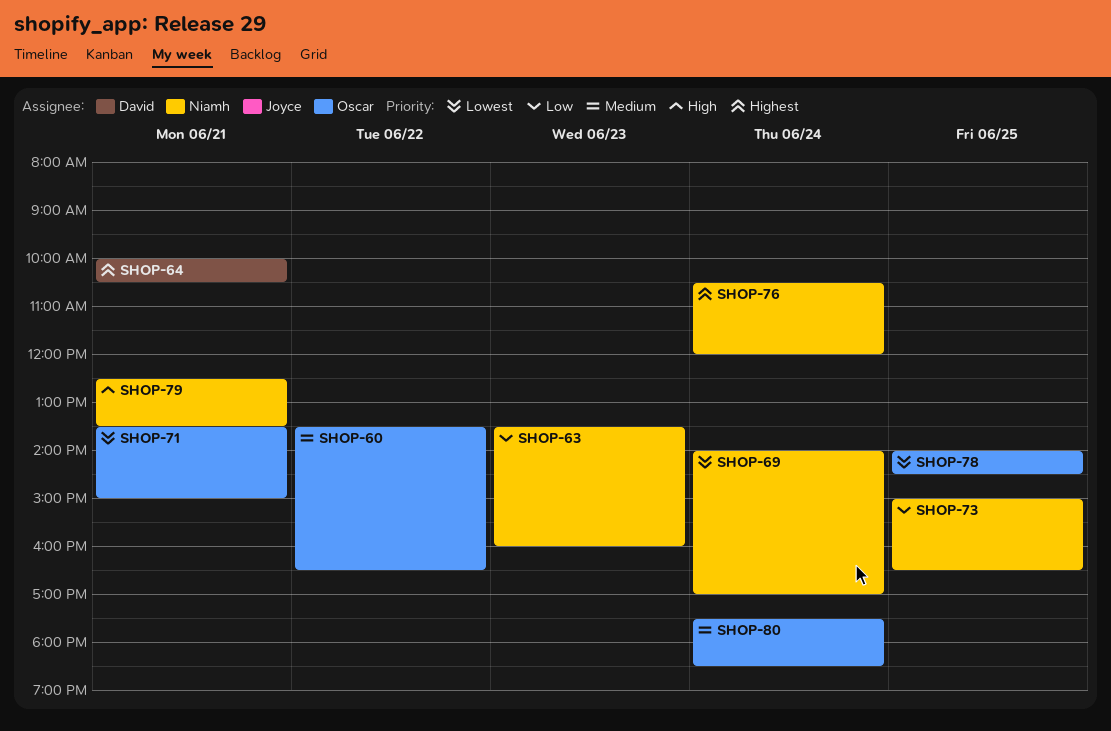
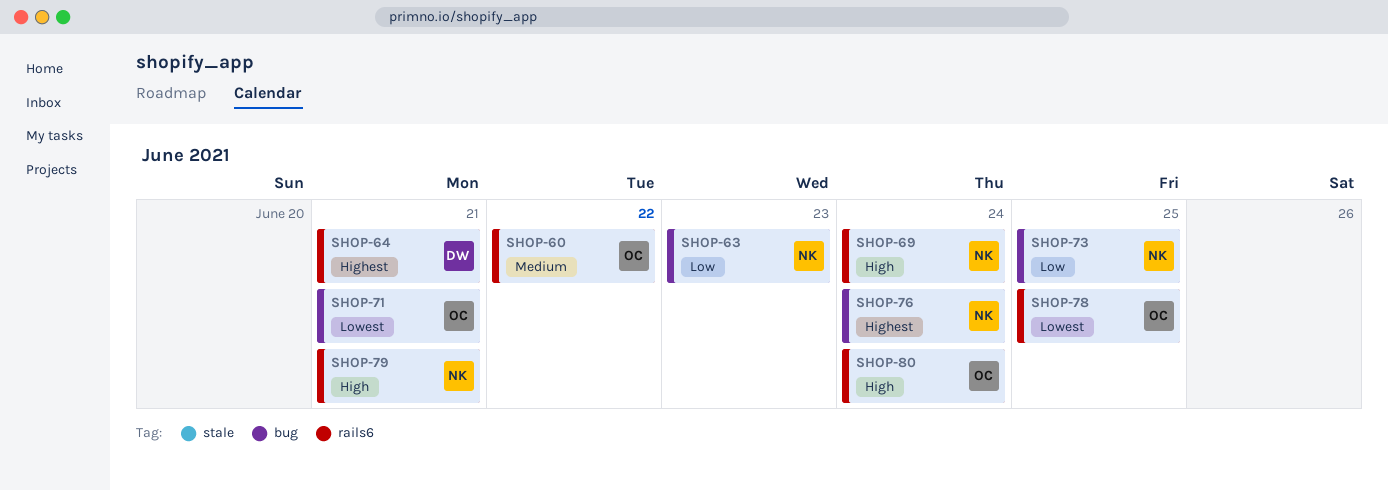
SHOP-69, priority: Lowest -> High
SHOP-80, priority: Medium -> High

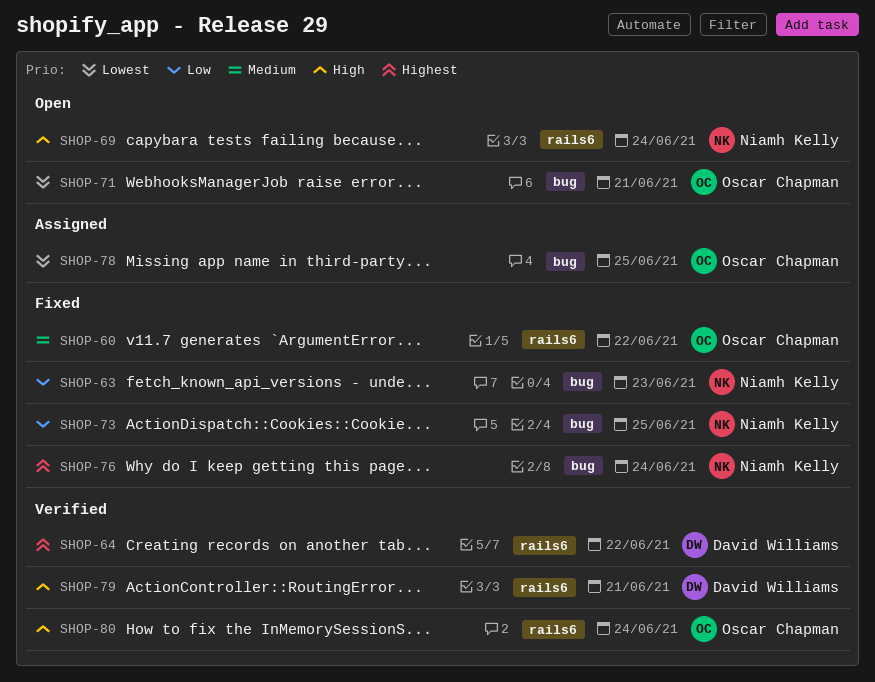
SHOP-64, day: Jun 21 -> Jun 22
SHOP-78, label: rails6 -> bug
SHOP-79, owner: Niamh Kelly -> David Williams

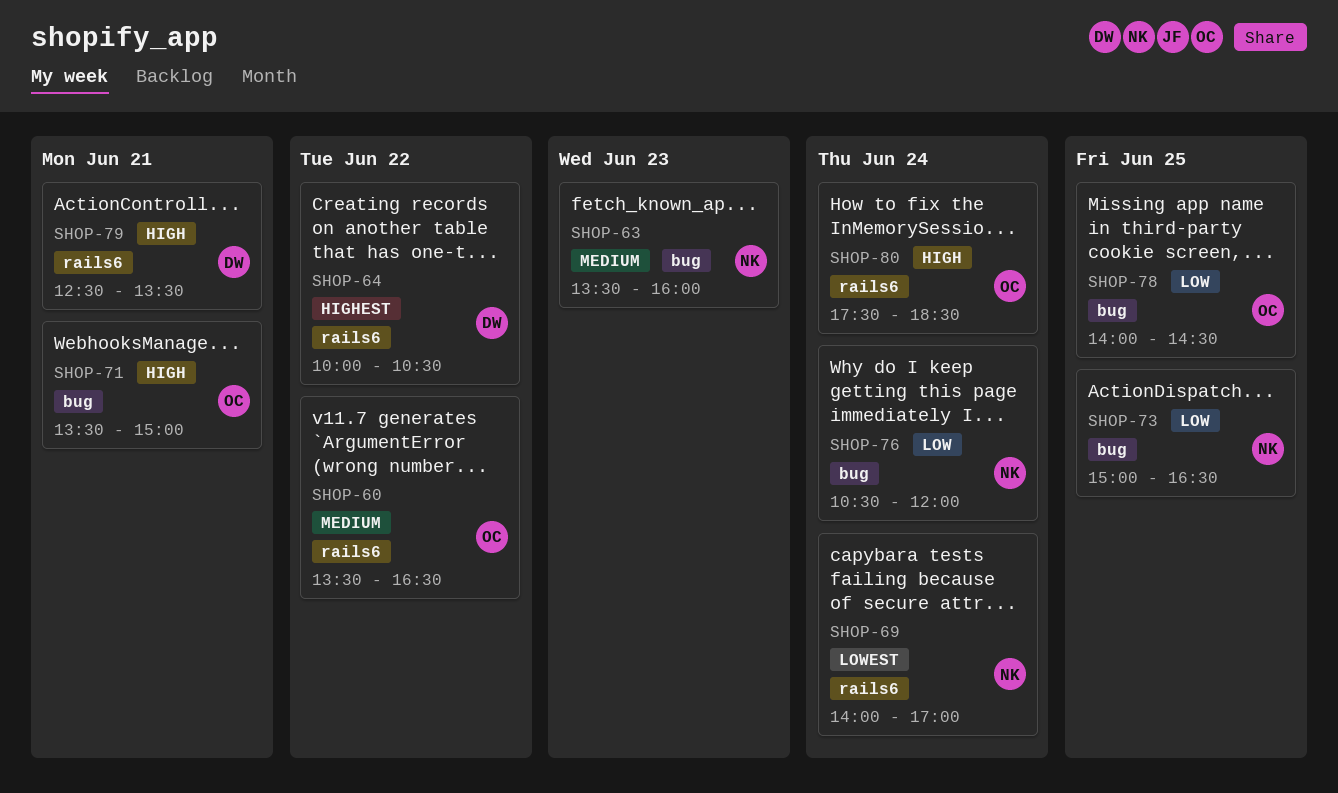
SHOP-63, priority: Low -> Medium
SHOP-69, priority: High -> Lowest
SHOP-71, priority: Lowest -> High
SHOP-76, priority: Highest -> Low
SHOP-78, priority: Lowest -> Low

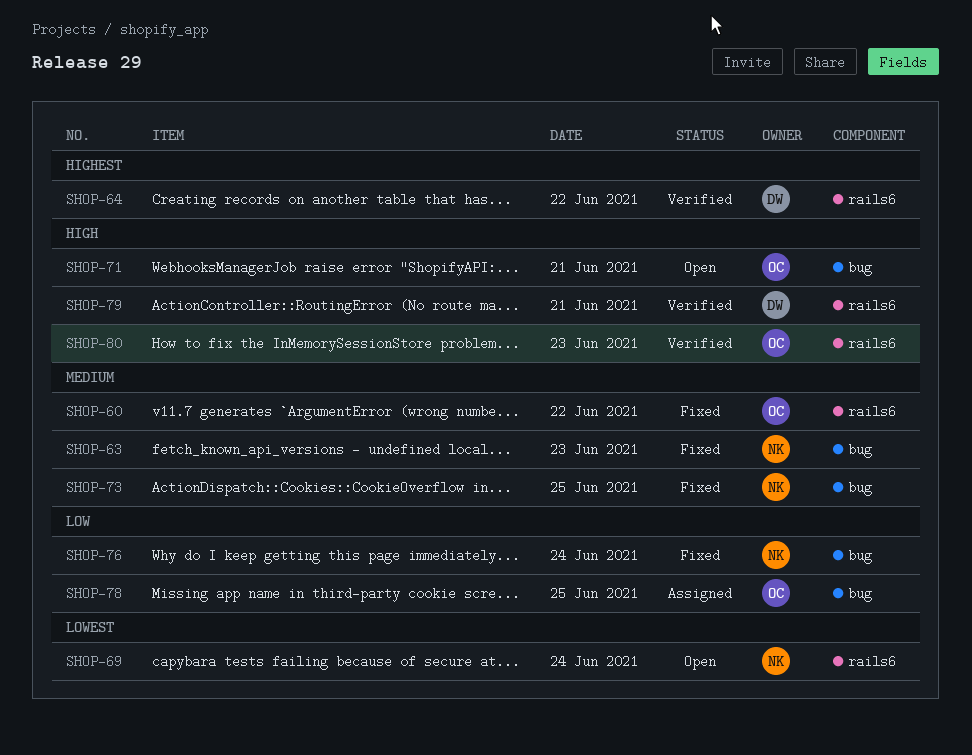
SHOP-73, priority: Low -> Medium
SHOP-80, day: Jun 24 -> Jun 23

